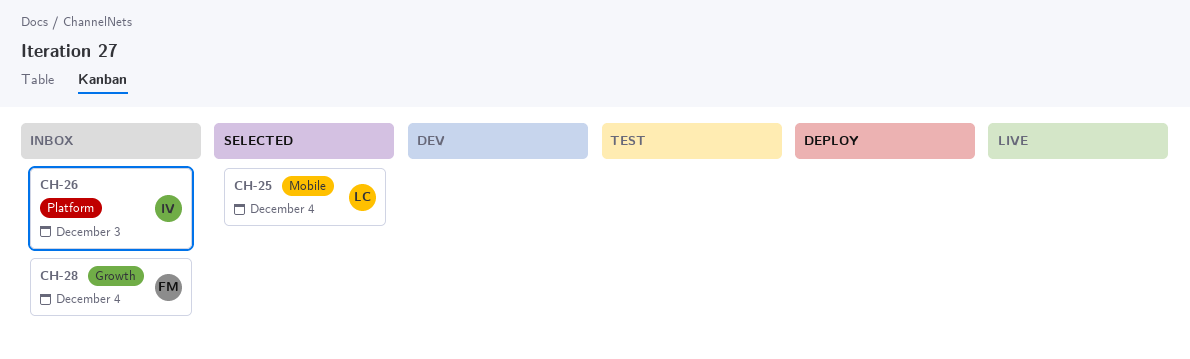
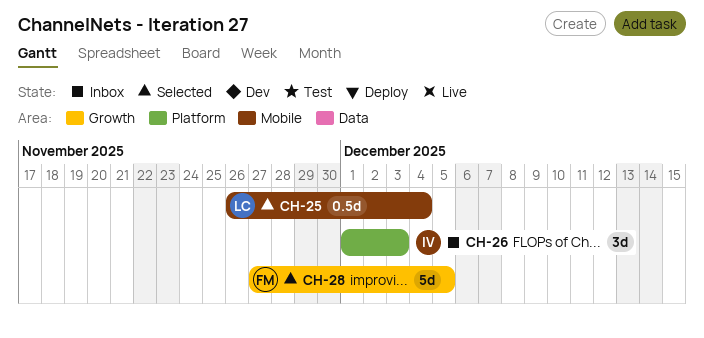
CH-28, status: Inbox -> Selected
CH-28, due: Dec 4 -> Dec 5

